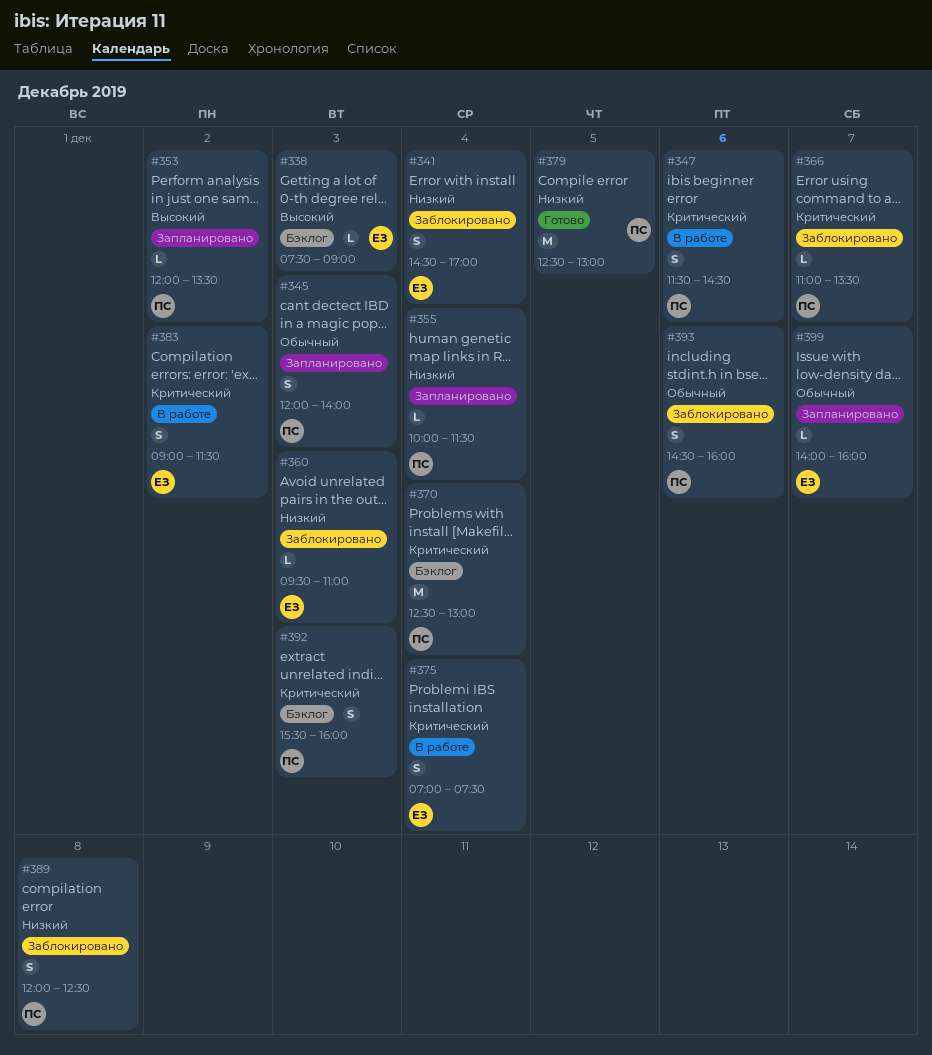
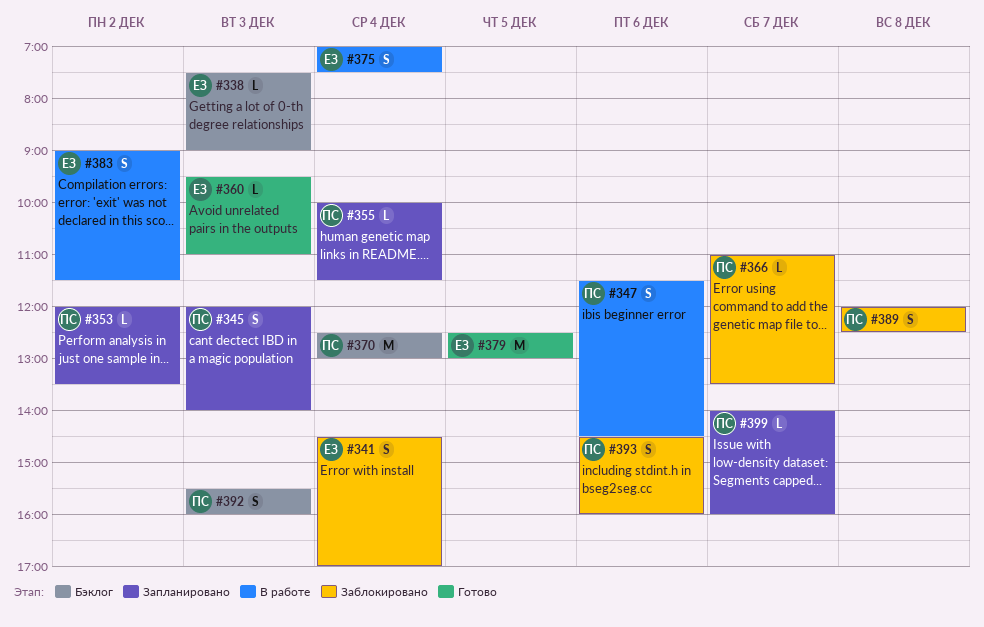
#360, status: Заблокировано -> Готово
#379, owner: ПС -> ЕЗ
#399, owner: ЕЗ -> ПС

